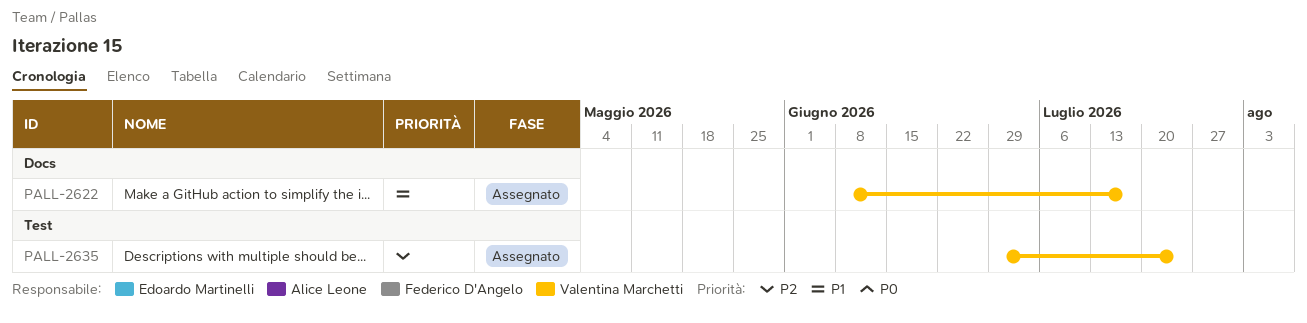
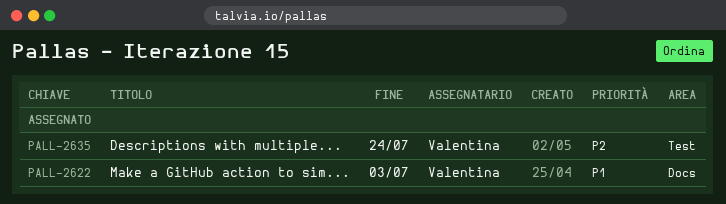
PALL-2622, due: Jul 17 -> Jul 3

